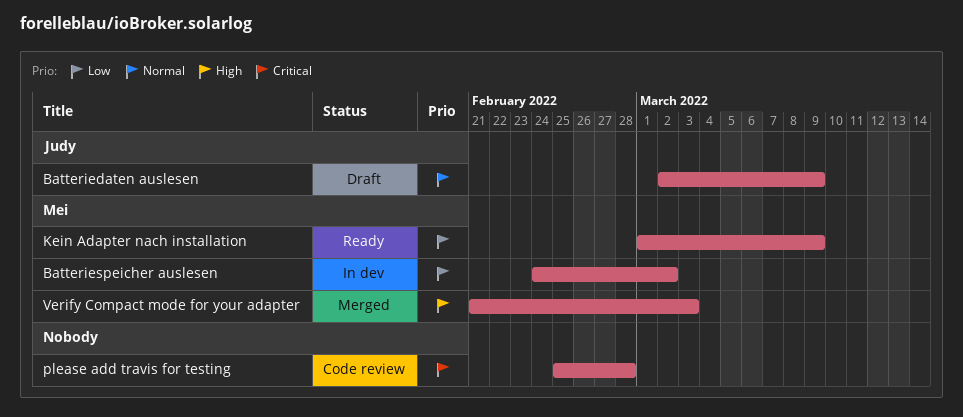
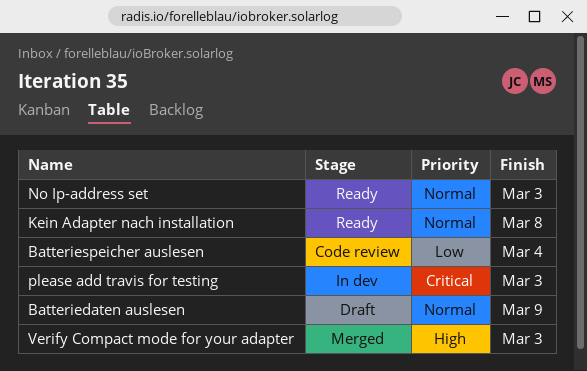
Batteriespeicher auslesen, status: In dev -> Code review
Batteriespeicher auslesen, due: Mar 2 -> Mar 4
Kein Adapter nach installation, priority: Low -> Normal
Kein Adapter nach installation, due: Mar 9 -> Mar 8
No Ip-address set: none -> present
please add travis for testing, status: Code review -> In dev
please add travis for testing, due: Feb 28 -> Mar 3

